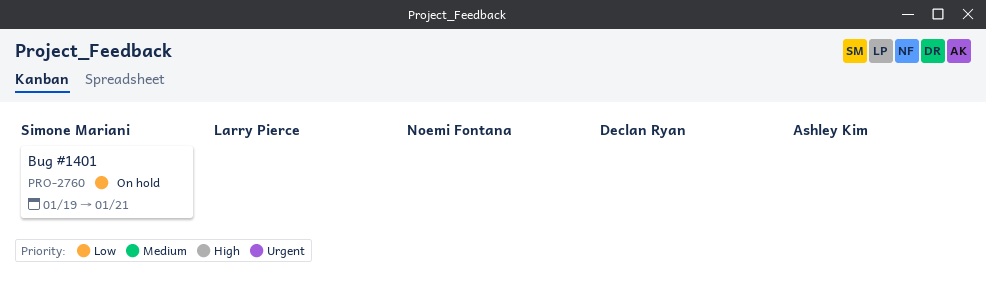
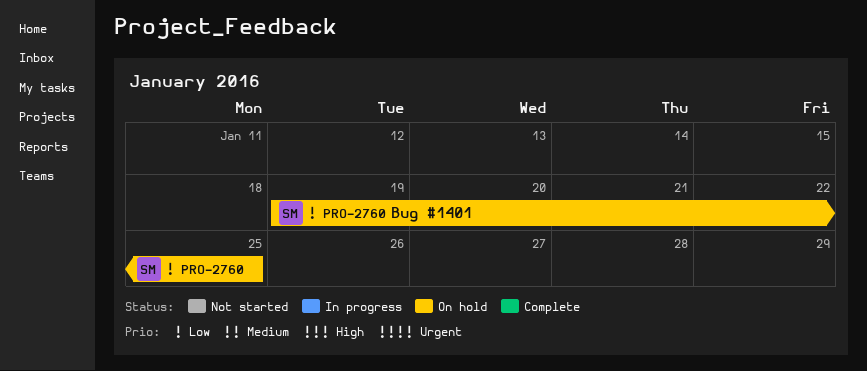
PRO-2760, due: Jan 21 -> Jan 25

